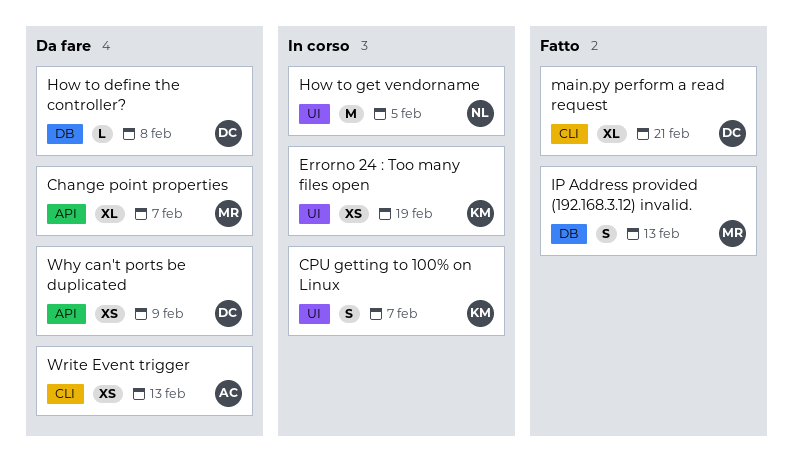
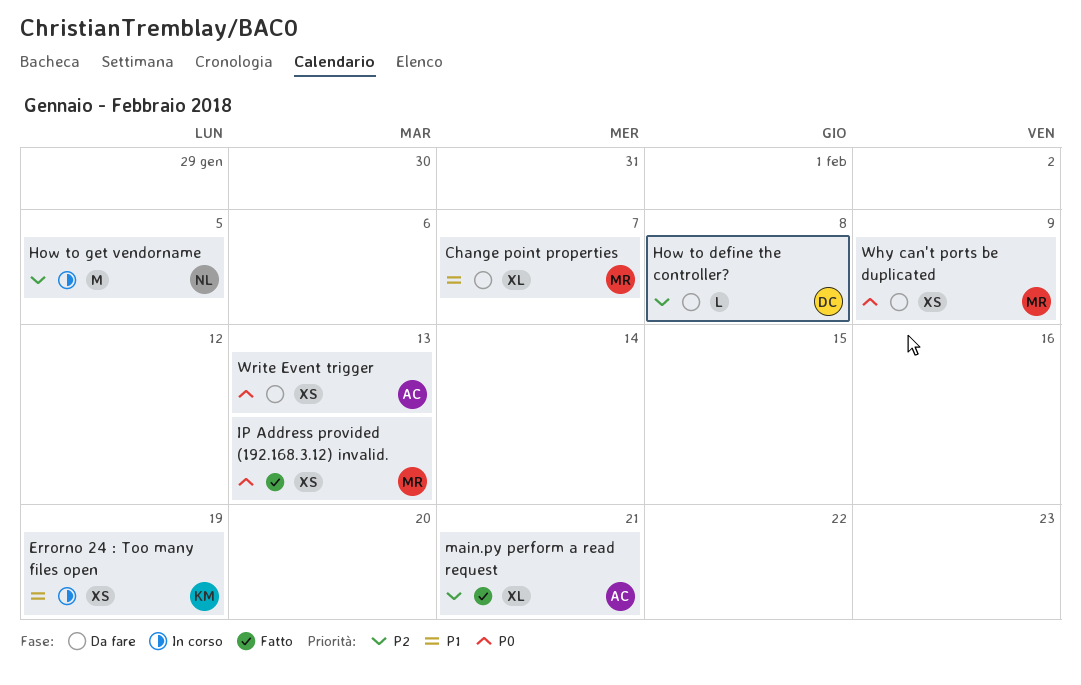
CPU getting to 100% on Linux: present -> none
IP Address provided (192.168.3.12) invalid., estimate: S -> XS
main.py perform a read request, owner: DC -> AC
Why can't ports be duplicated, owner: DC -> MR

